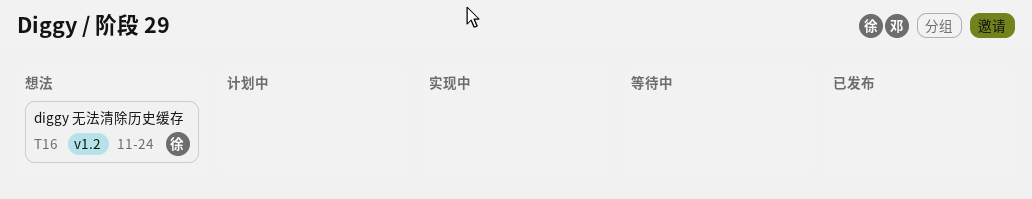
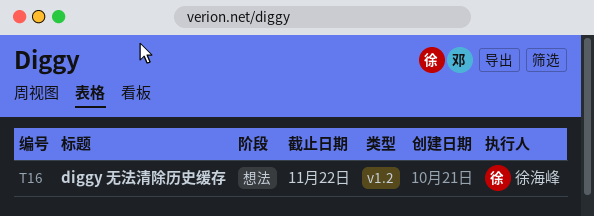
T16, due: Nov 24 -> Nov 22

